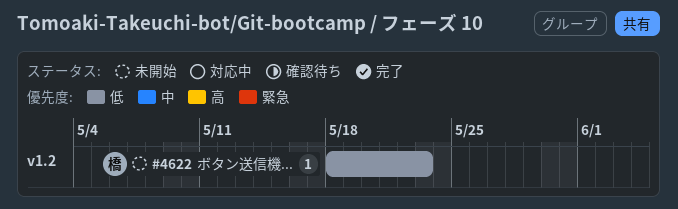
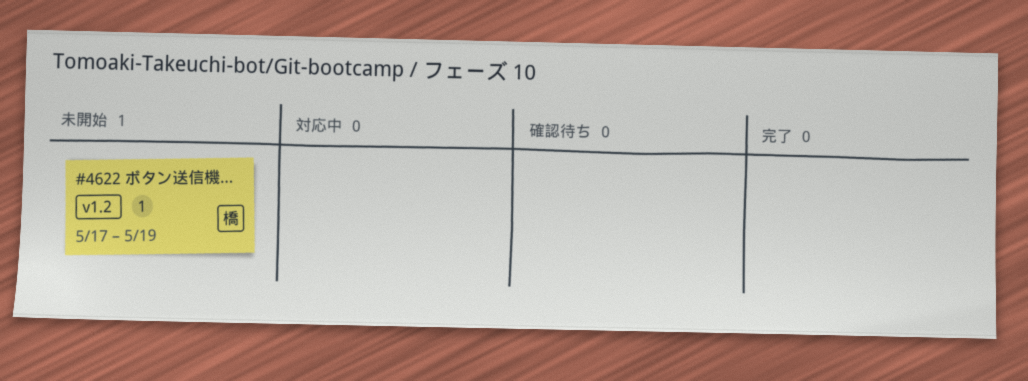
#4622, start: May 18 -> May 17
#4622, due: May 23 -> May 19

